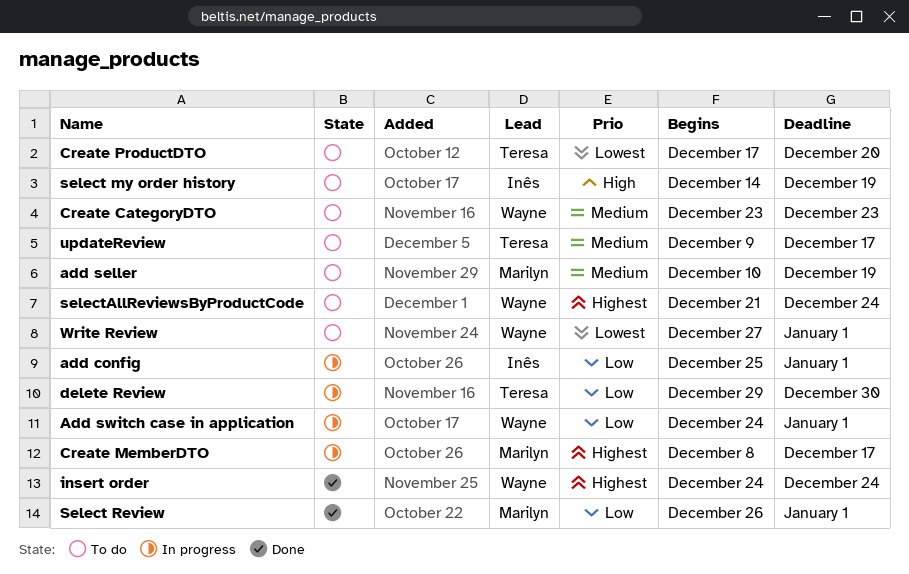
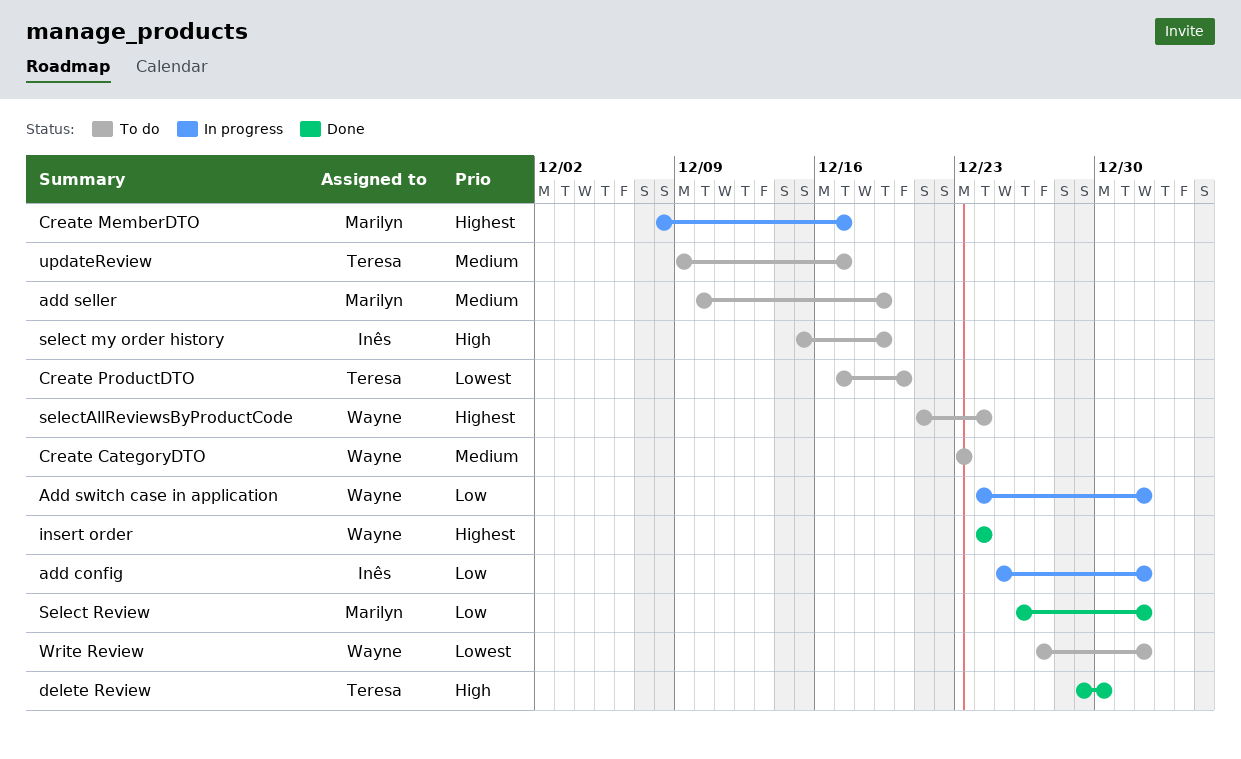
delete Review, status: In progress -> Done
delete Review, priority: Low -> High
select my order history, start: Dec 14 -> Dec 15

